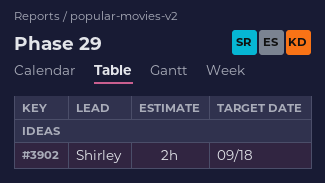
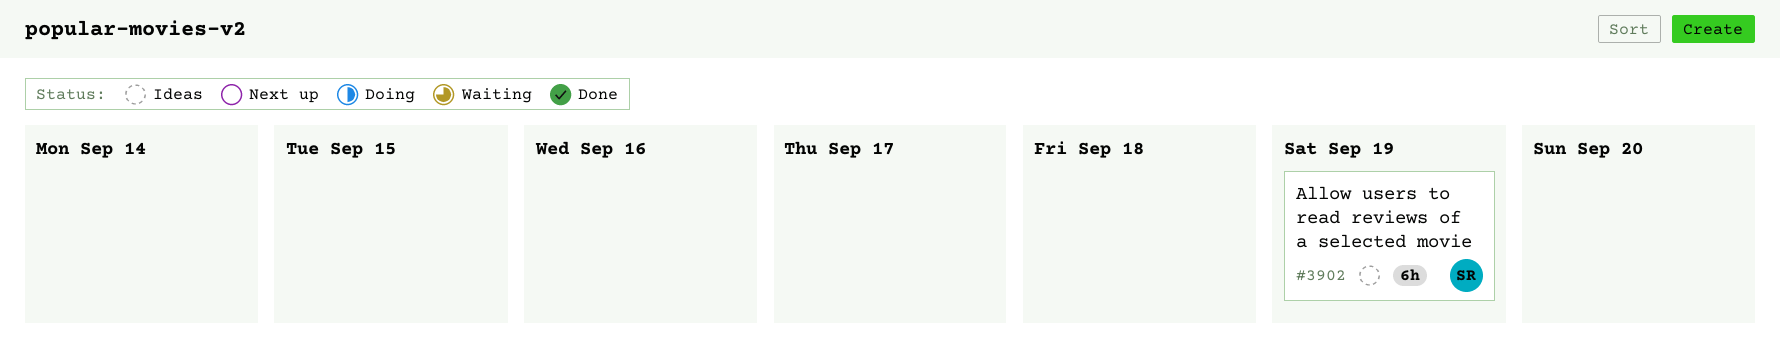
#3902, estimate: 2h -> 6h
#3902, due: Sep 18 -> Sep 19

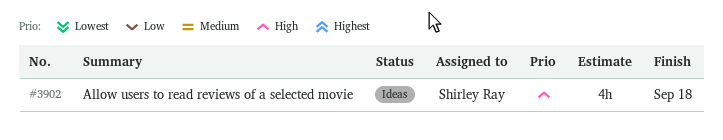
#3902, estimate: 6h -> 4h
#3902, due: Sep 19 -> Sep 18

